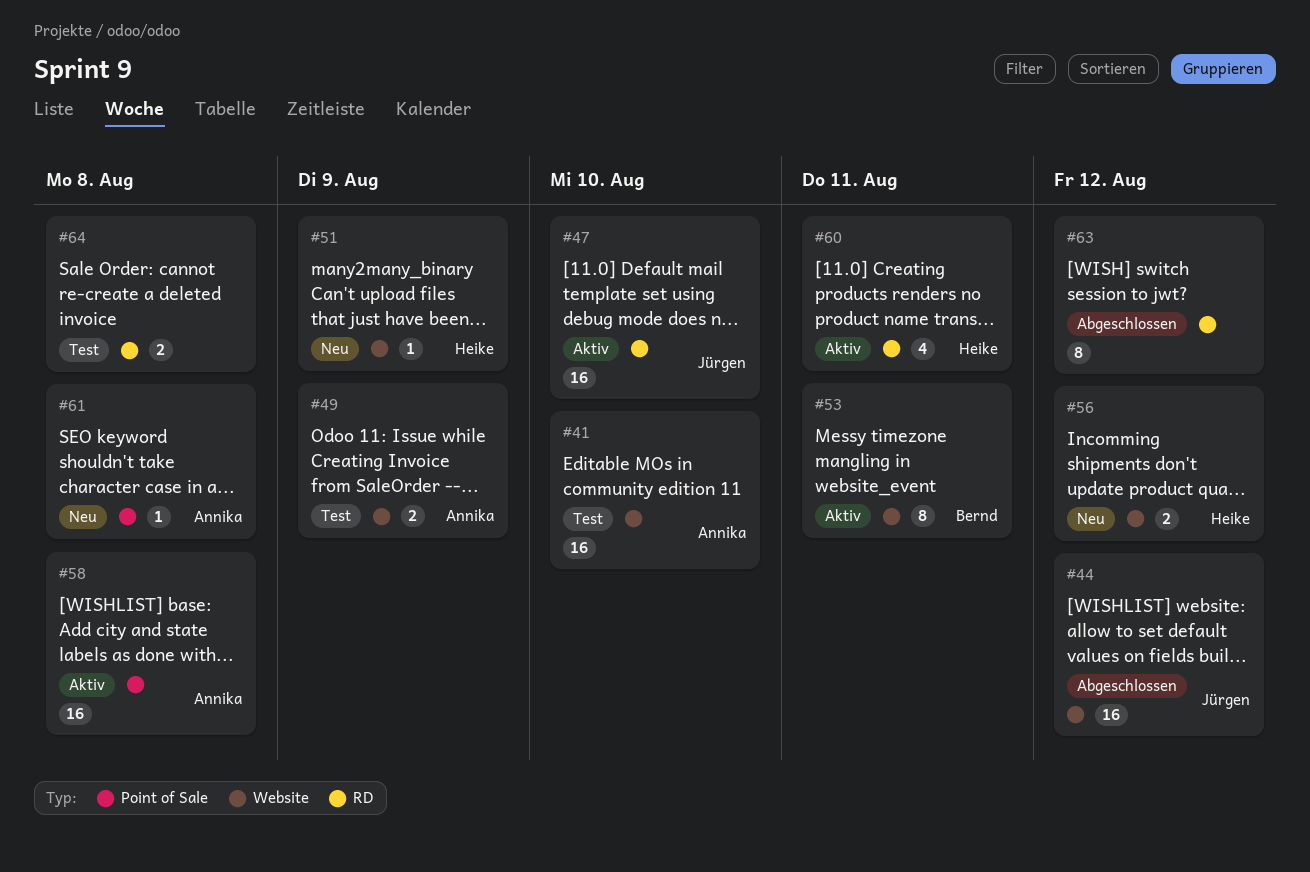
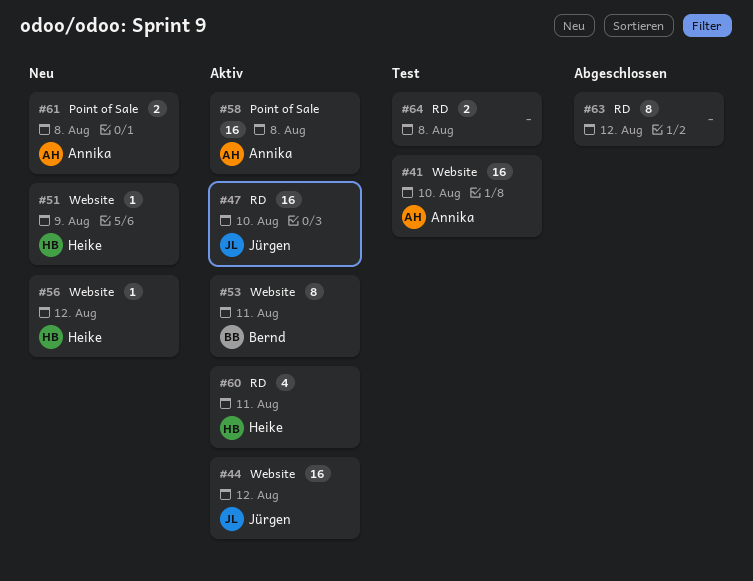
#44, status: Abgeschlossen -> Aktiv
#49: present -> none
#56, estimate: 2 -> 1
#61, estimate: 1 -> 2

